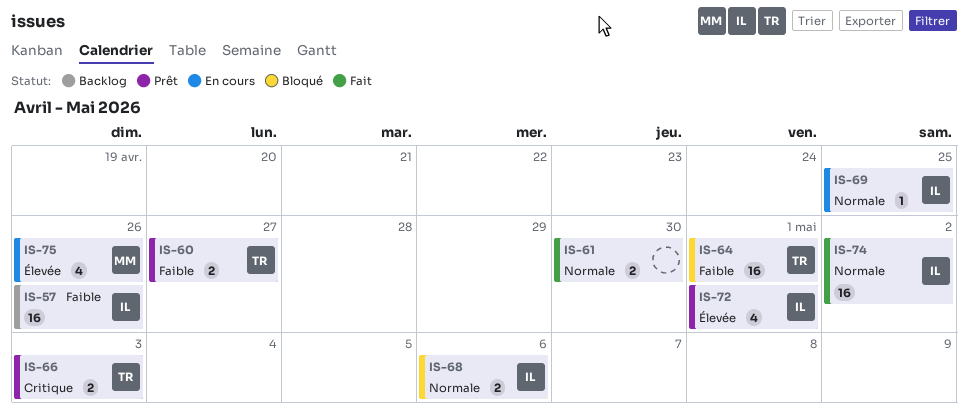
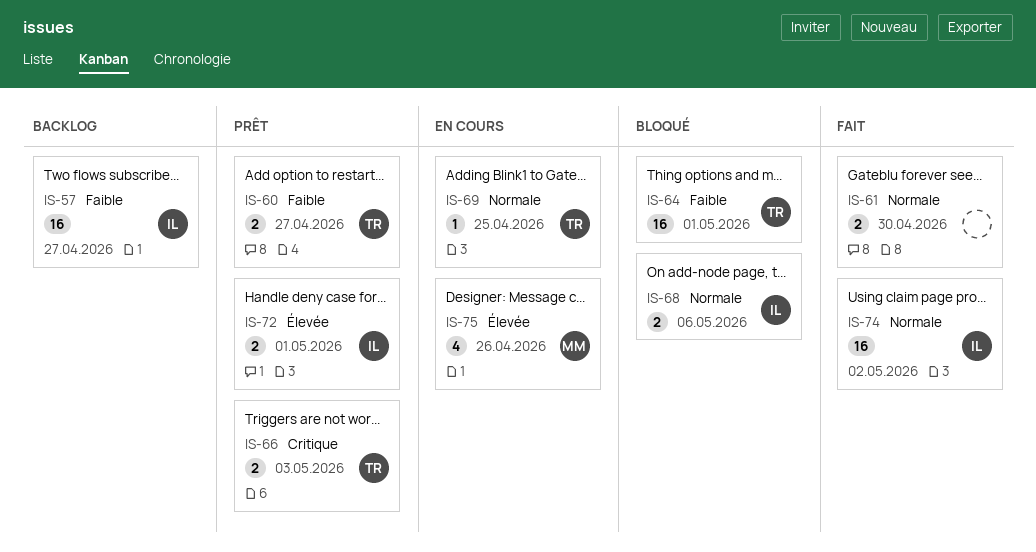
IS-57, due: Apr 26 -> Apr 27
IS-69, owner: IL -> TR
IS-72, estimate: 4 -> 2

